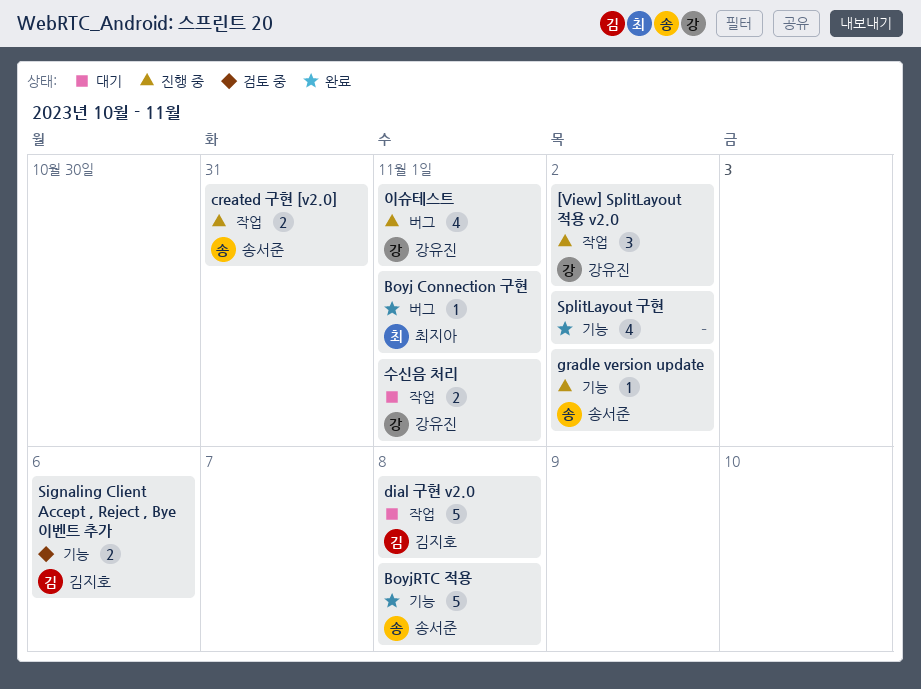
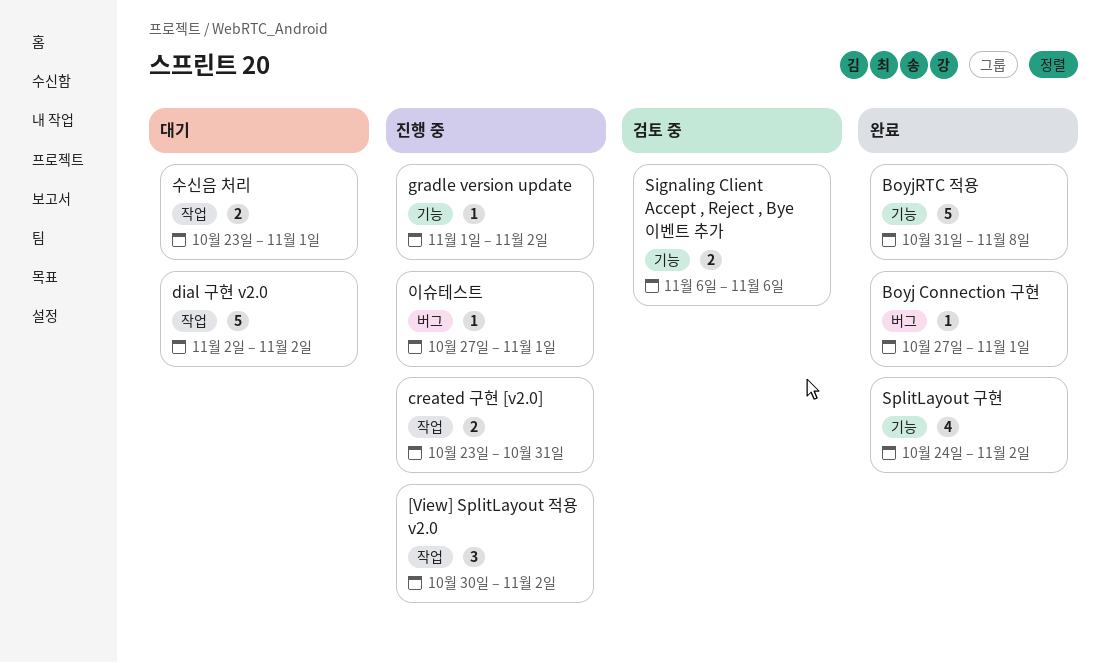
dial 구현 v2.0, due: Nov 8 -> Nov 2
이슈테스트, estimate: 4 -> 1

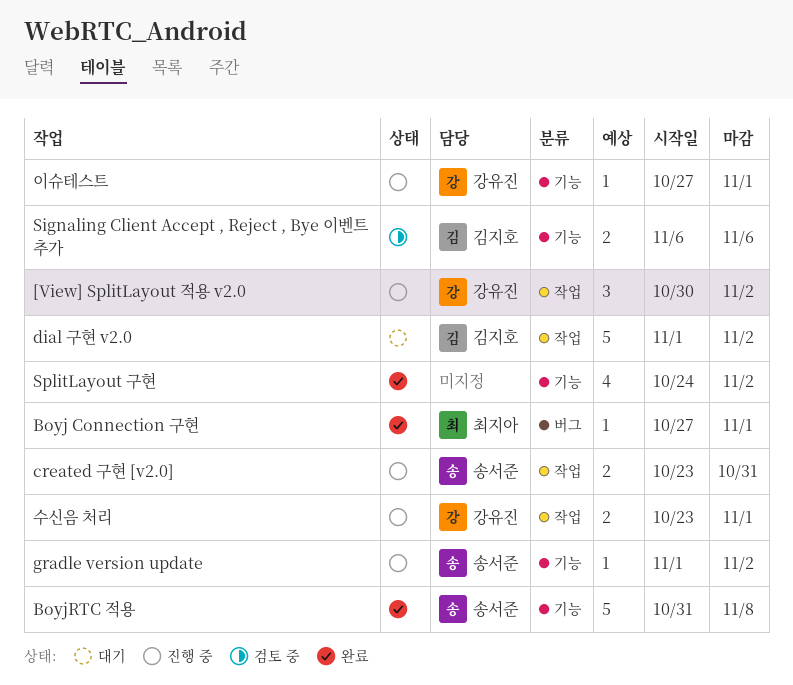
dial 구현 v2.0, start: Nov 2 -> Nov 1
수신음 처리, status: 대기 -> 진행 중
이슈테스트, label: 버그 -> 기능

